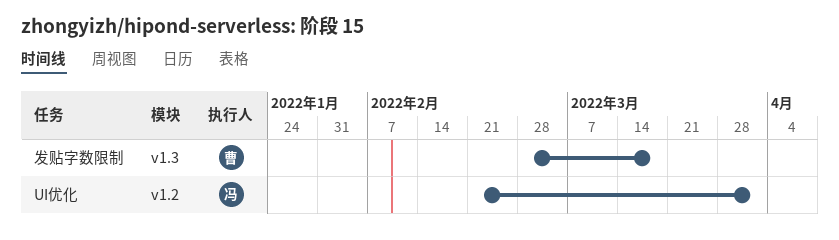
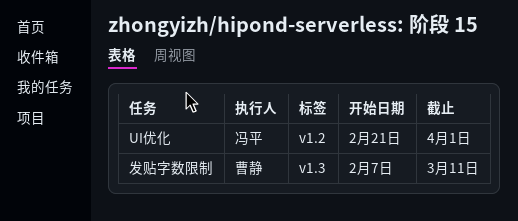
发贴字数限制, start: Feb 28 -> Feb 7
发贴字数限制, due: Mar 18 -> Mar 11

